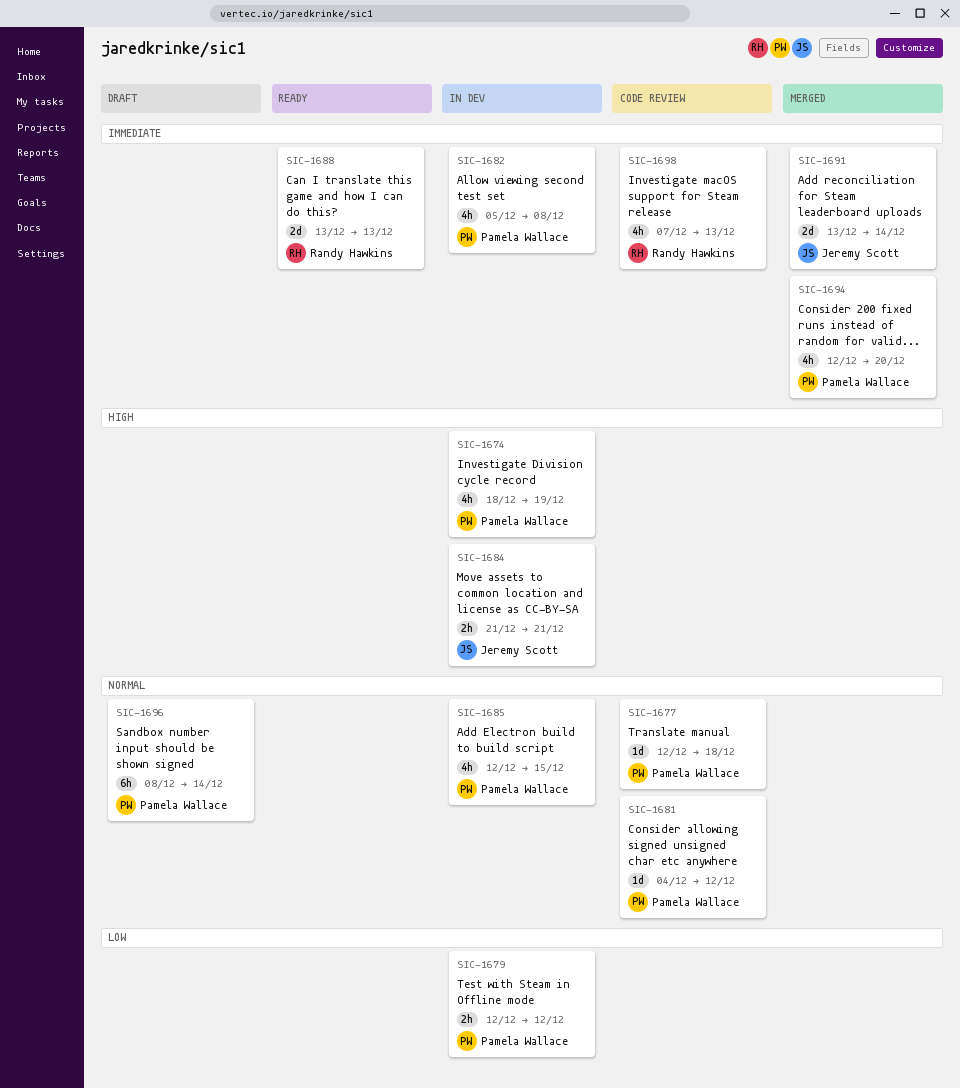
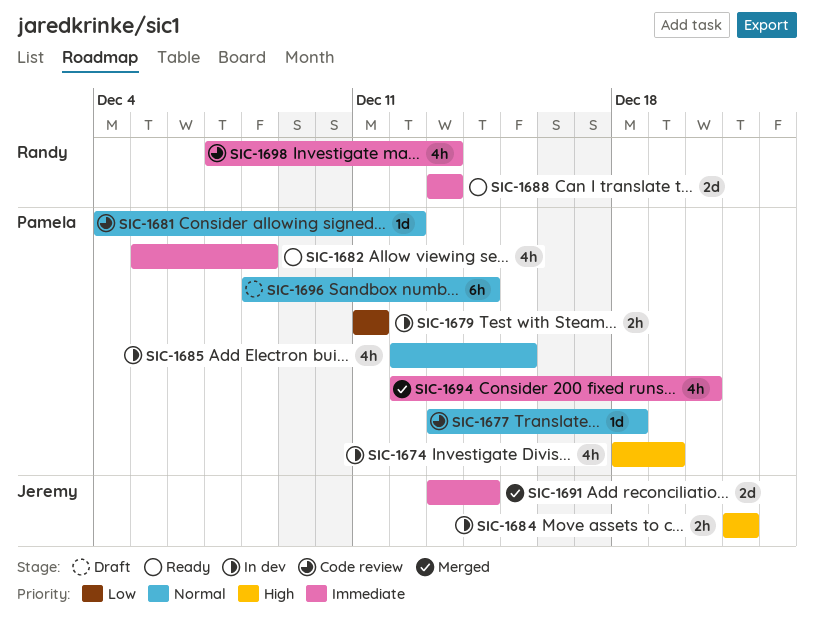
SIC-1677, start: Dec 12 -> Dec 13
SIC-1679, start: Dec 12 -> Dec 11
SIC-1679, due: Dec 12 -> Dec 11
SIC-1682, status: In dev -> Ready

